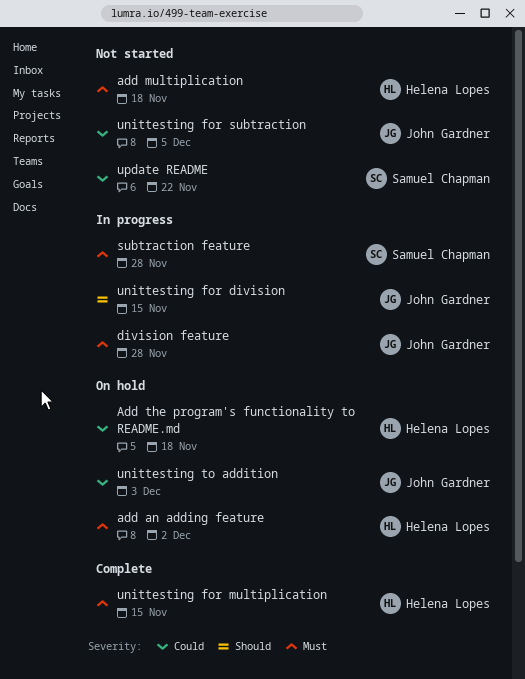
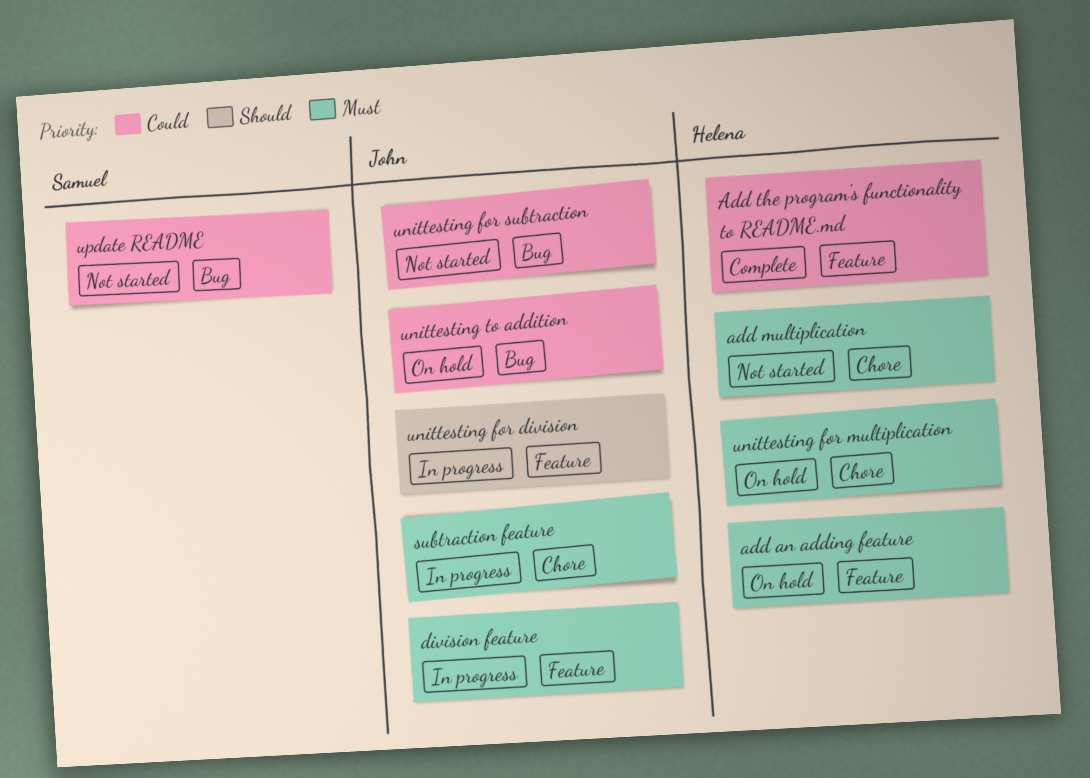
Add the program's functionality to README.md, status: On hold -> Complete
subtraction feature, owner: Samuel Chapman -> John Gardner
unittesting for multiplication, status: Complete -> On hold

